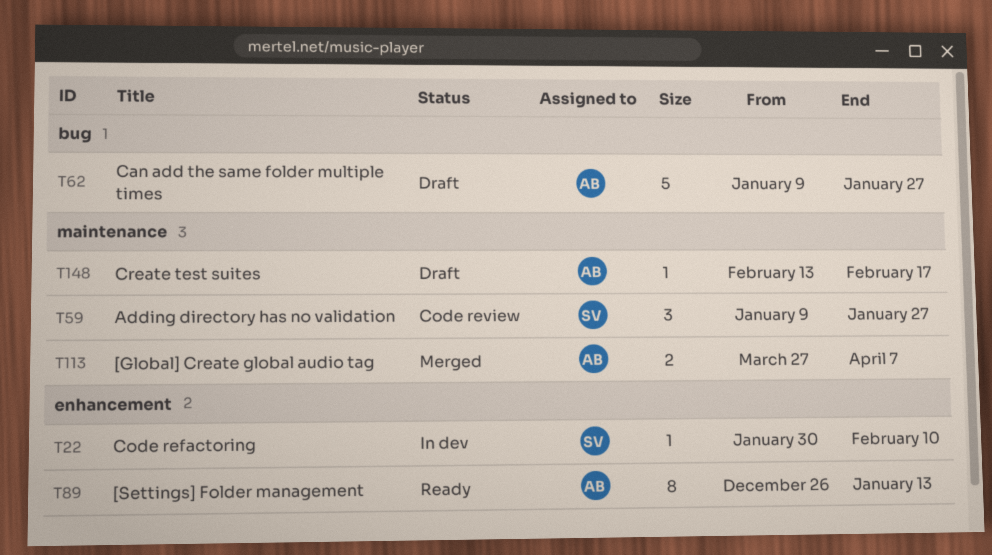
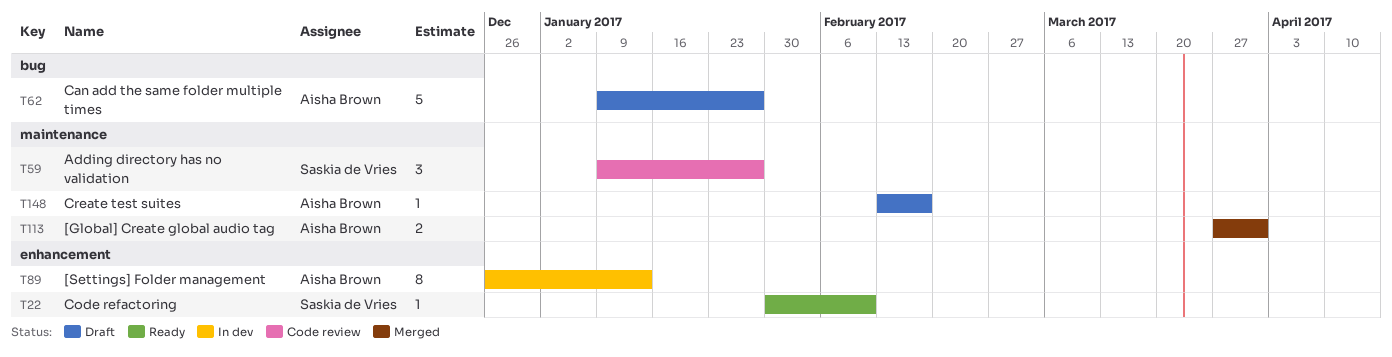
T22, status: In dev -> Ready
T89, status: Ready -> In dev
T113, due: Apr 7 -> Mar 31

